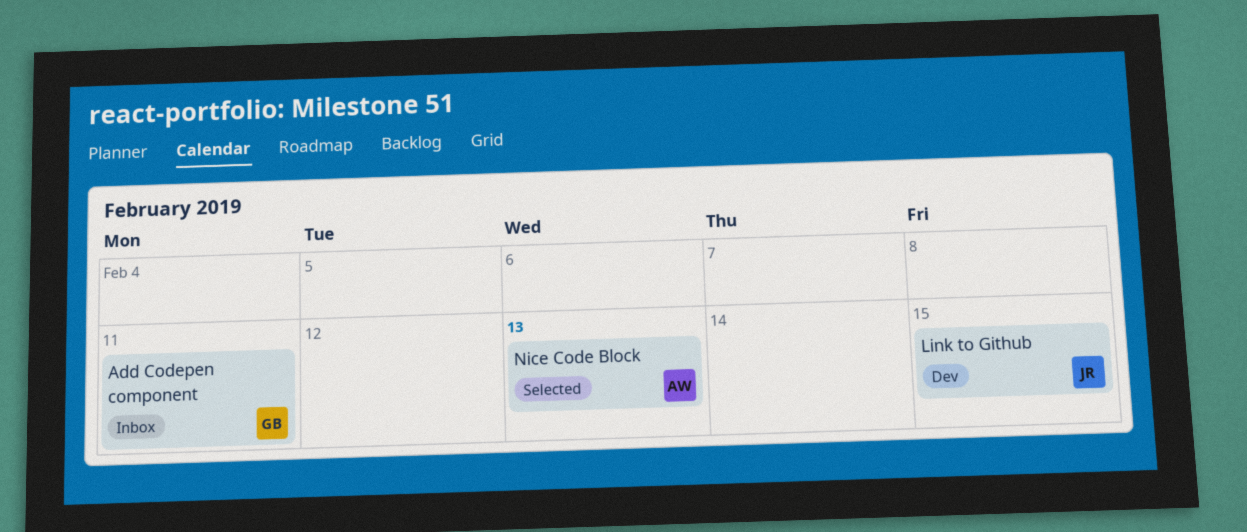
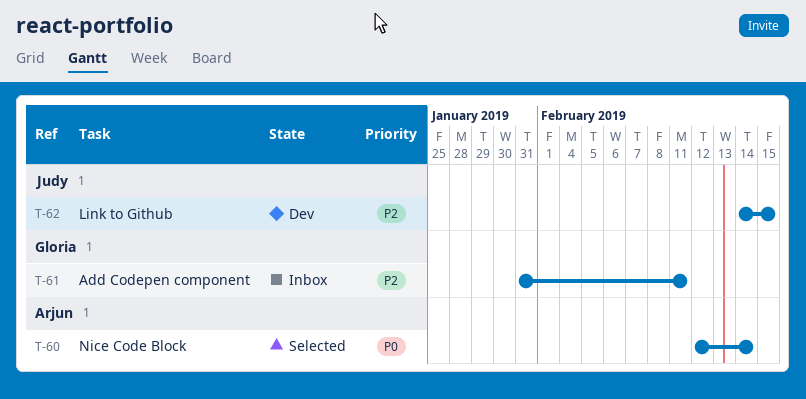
Nice Code Block, due: Feb 13 -> Feb 14

